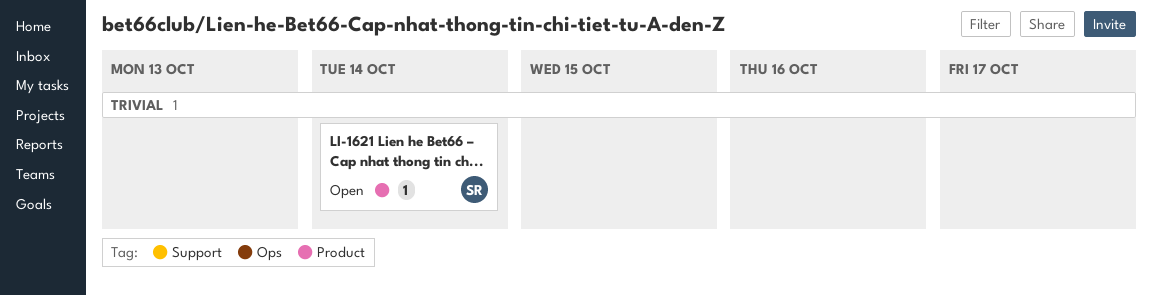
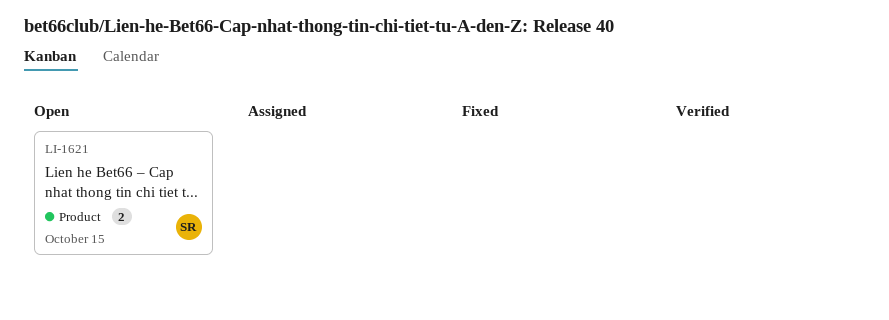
LI-1621, estimate: 1 -> 2
LI-1621, due: Oct 14 -> Oct 15

